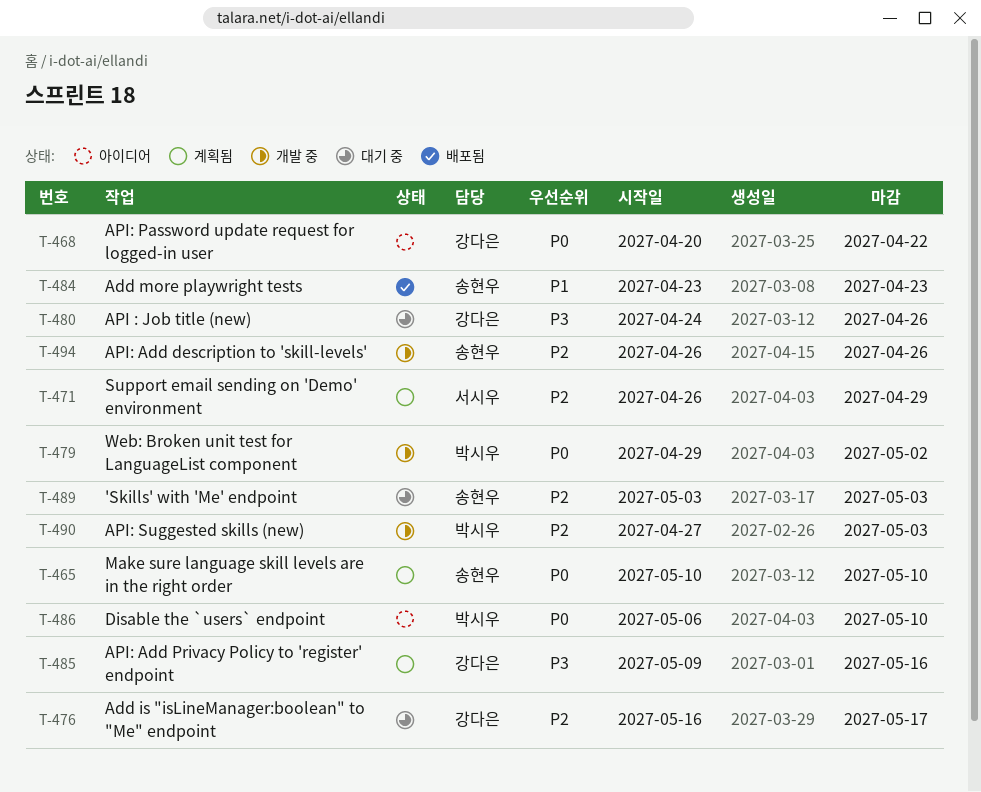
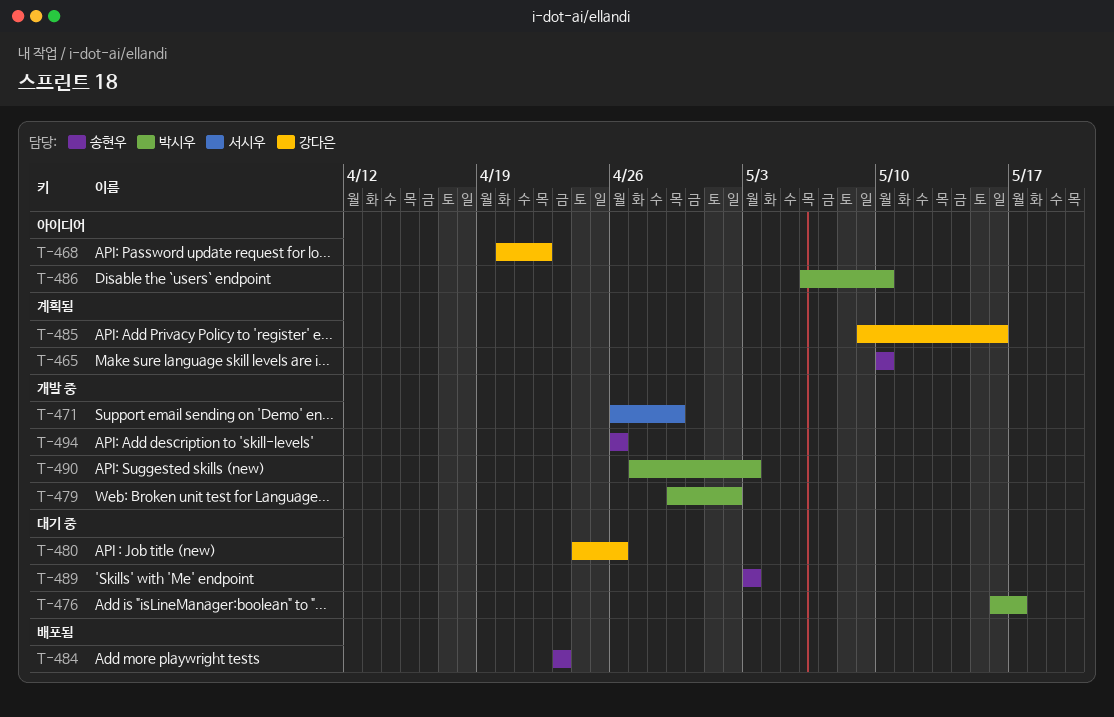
T-471, status: 계획됨 -> 개발 중
T-476, owner: 강다은 -> 박시우

